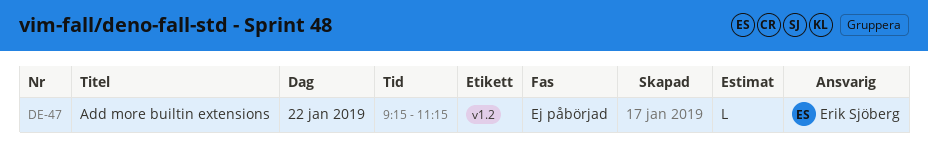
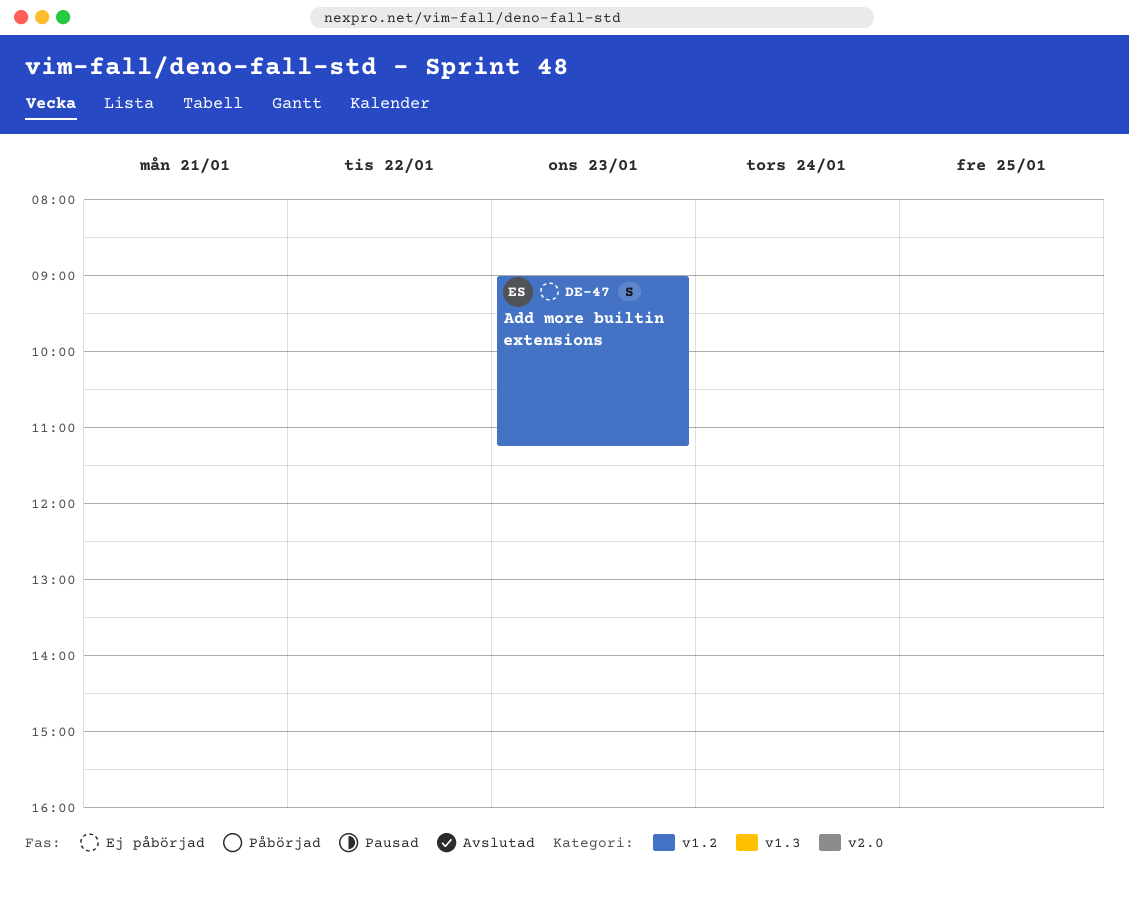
DE-47, estimate: L -> S
DE-47, day: Jan 22 -> Jan 23
DE-47, begins: 09:15 -> 09:00

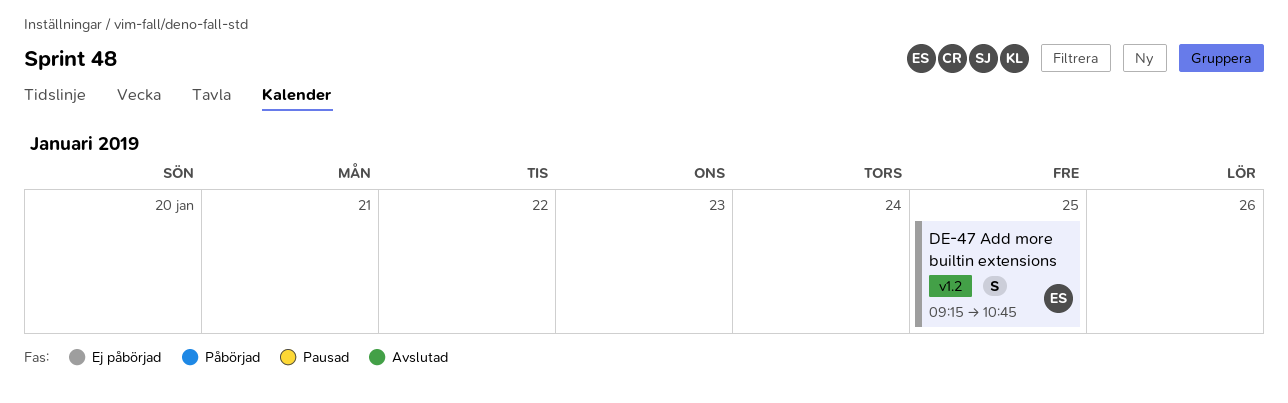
DE-47, day: Jan 23 -> Jan 25
DE-47, begins: 09:00 -> 09:15
DE-47, ends: 11:15 -> 10:45

